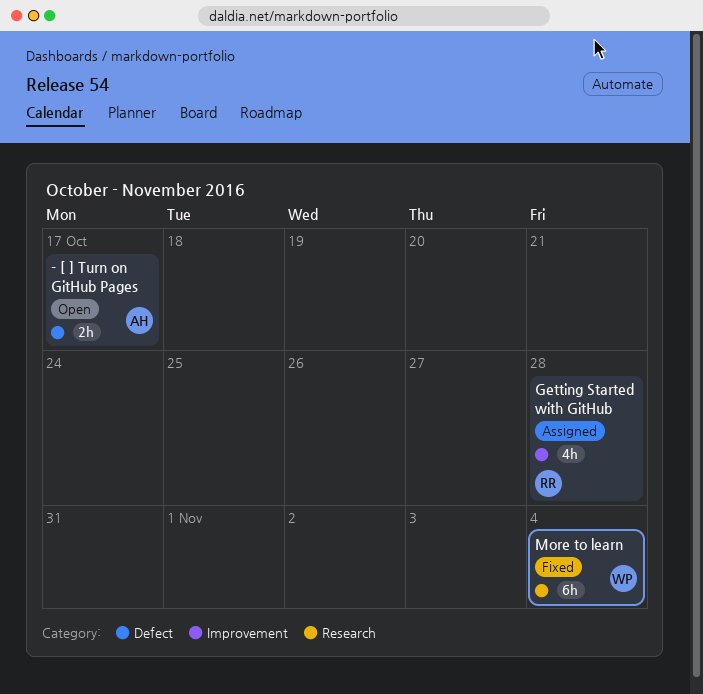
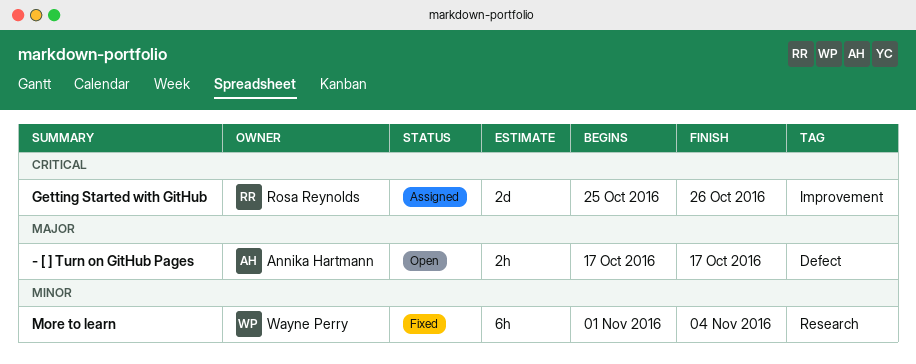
Getting Started with GitHub, estimate: 4h -> 2d
Getting Started with GitHub, due: Oct 28 -> Oct 26

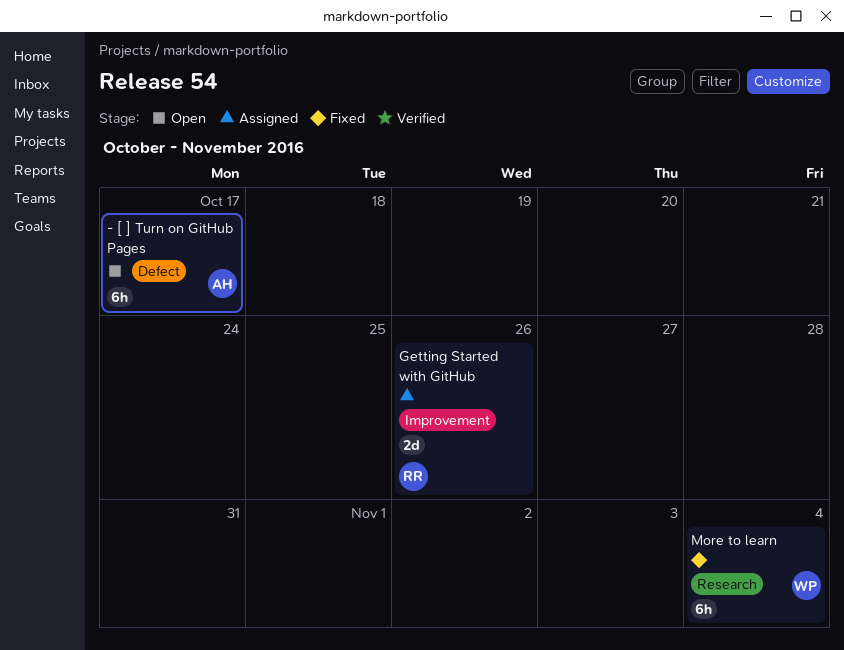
- [ ] Turn on GitHub Pages, estimate: 2h -> 6h

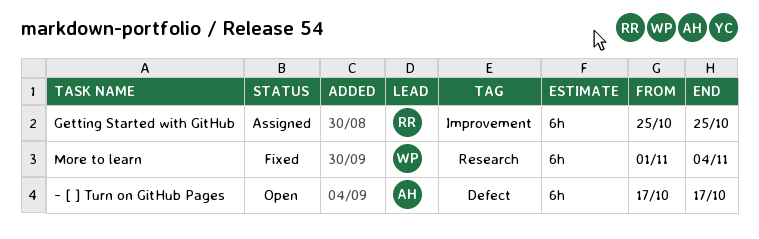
Getting Started with GitHub, estimate: 2d -> 6h
Getting Started with GitHub, due: Oct 26 -> Oct 25

